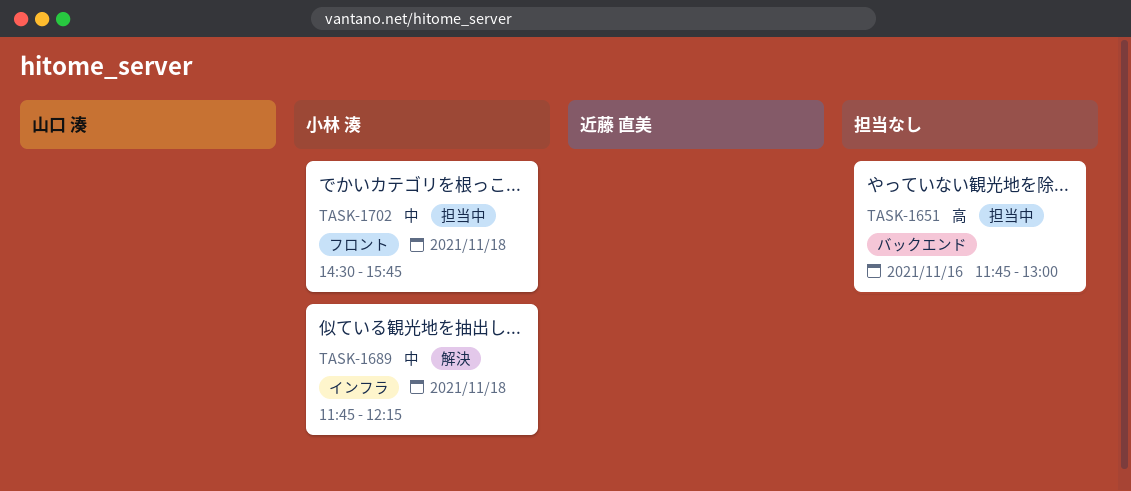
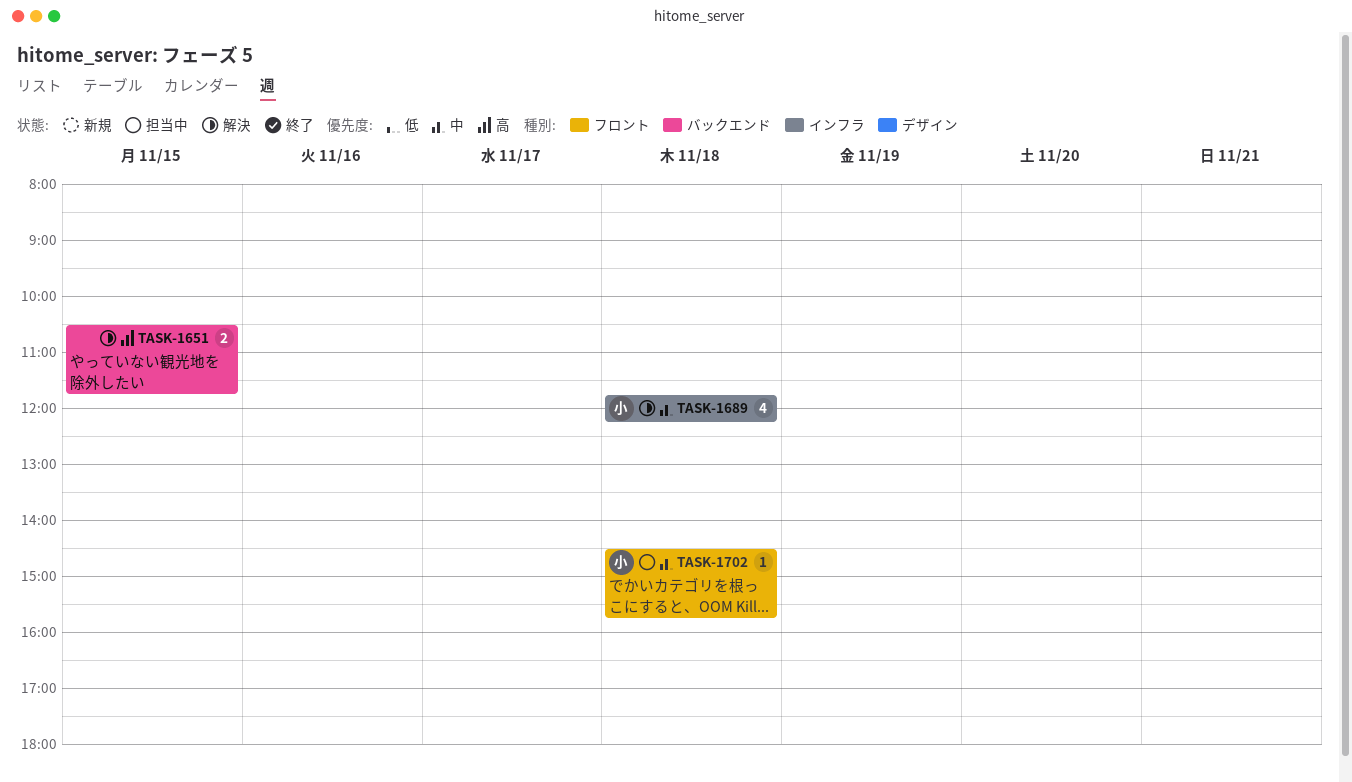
TASK-1651, status: 担当中 -> 解決
TASK-1651, day: Nov 16 -> Nov 15
TASK-1651, begins: 11:45 -> 10:30
TASK-1651, ends: 13:00 -> 11:45

